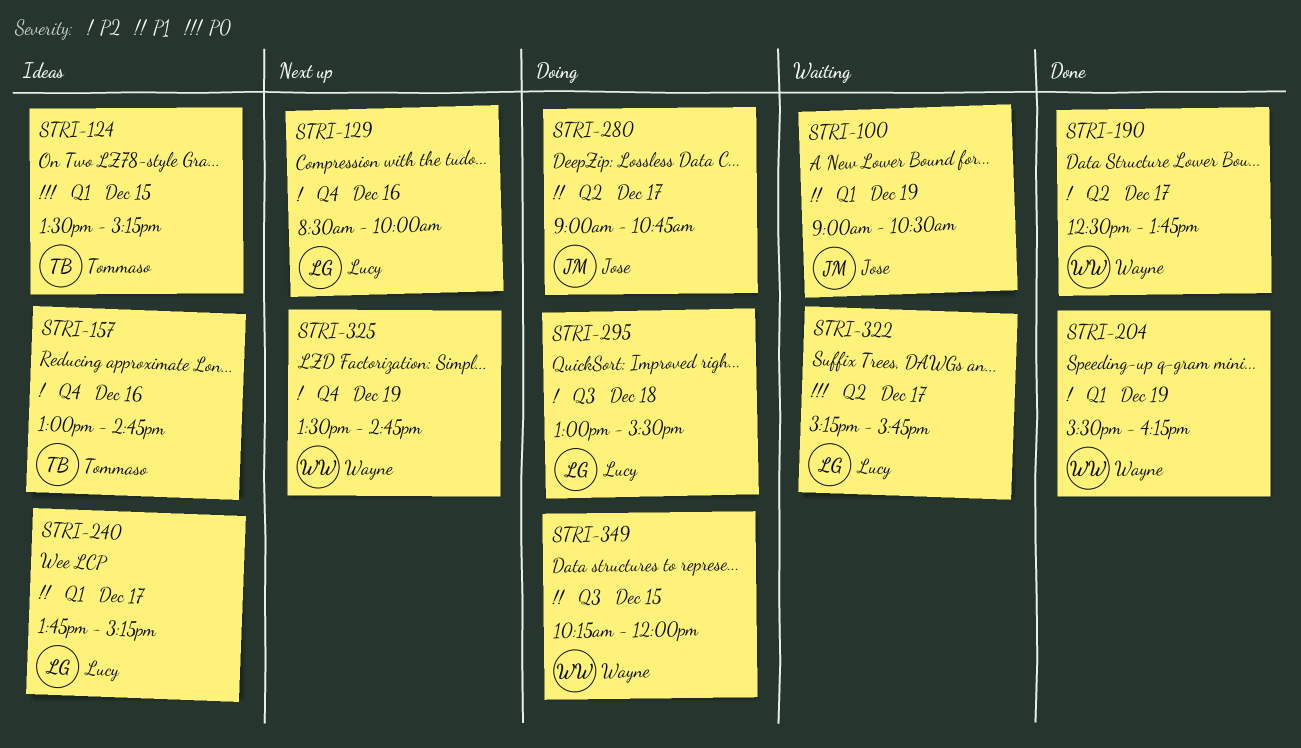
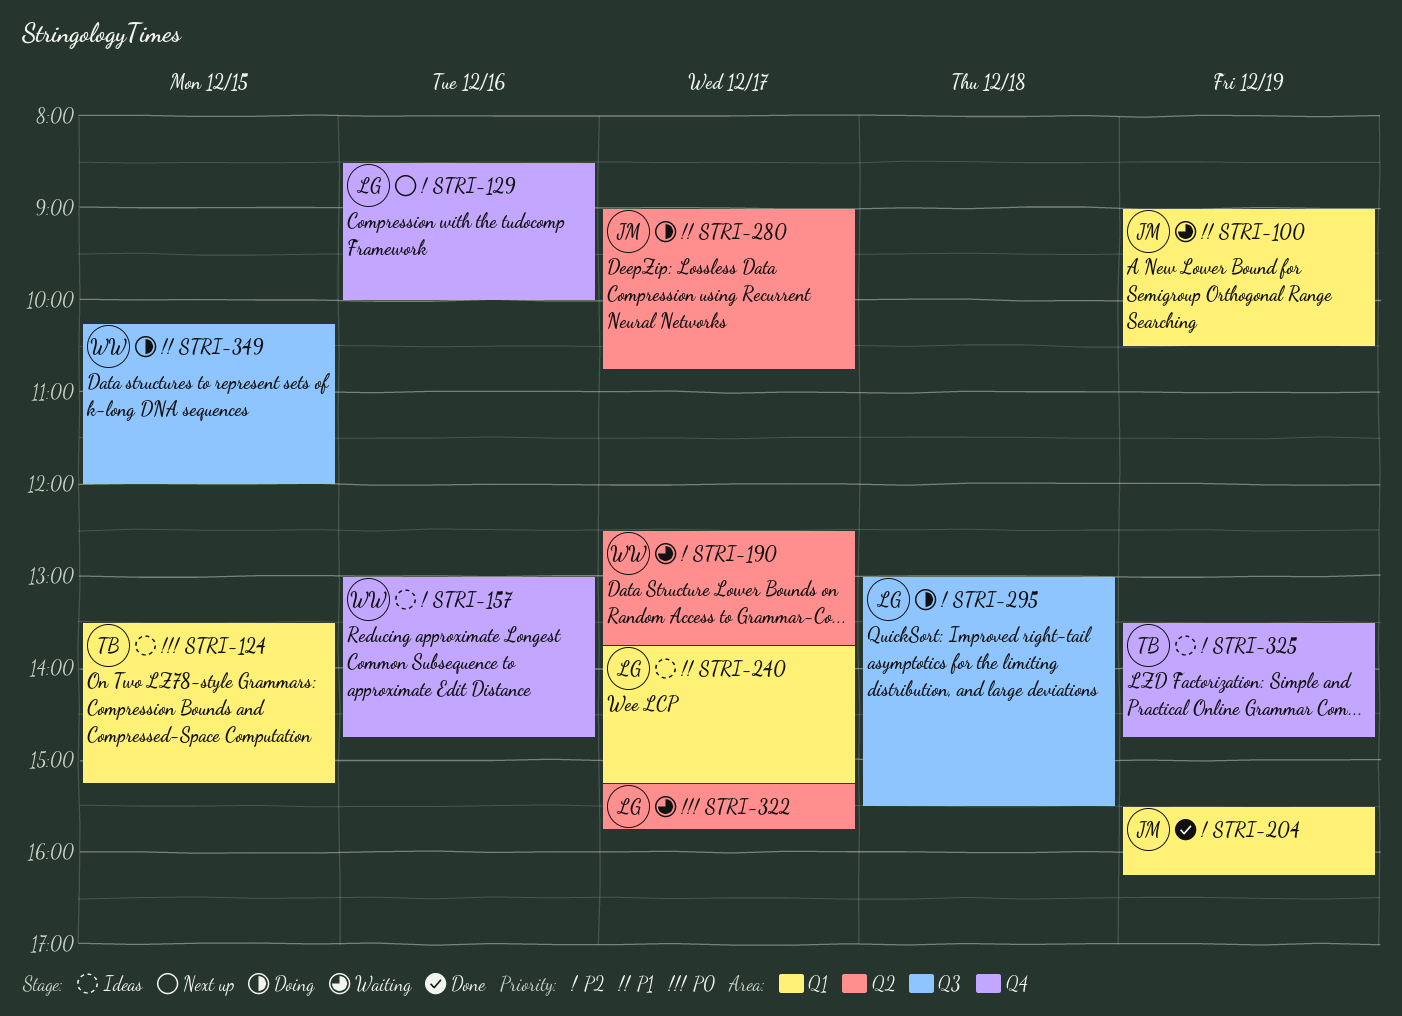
STRI-157, owner: Tommaso -> Wayne
STRI-190, status: Done -> Waiting
STRI-204, owner: Wayne -> Jose
STRI-325, status: Next up -> Ideas
STRI-325, owner: Wayne -> Tommaso

